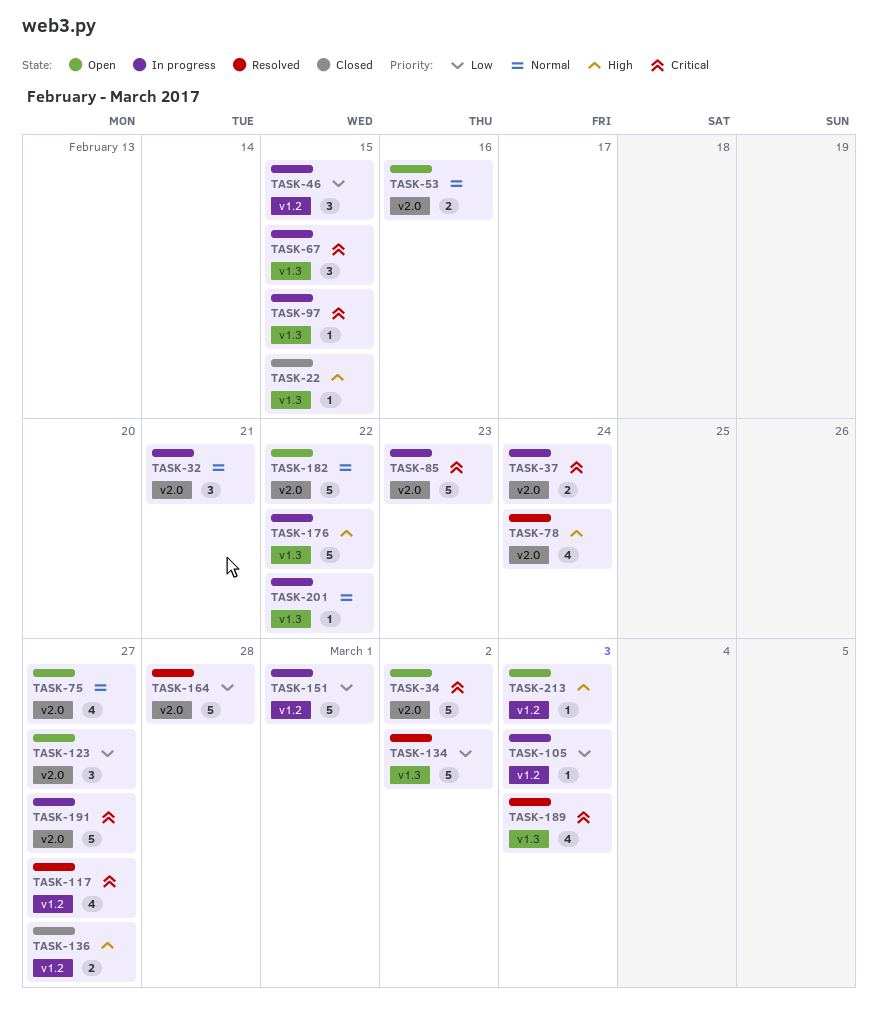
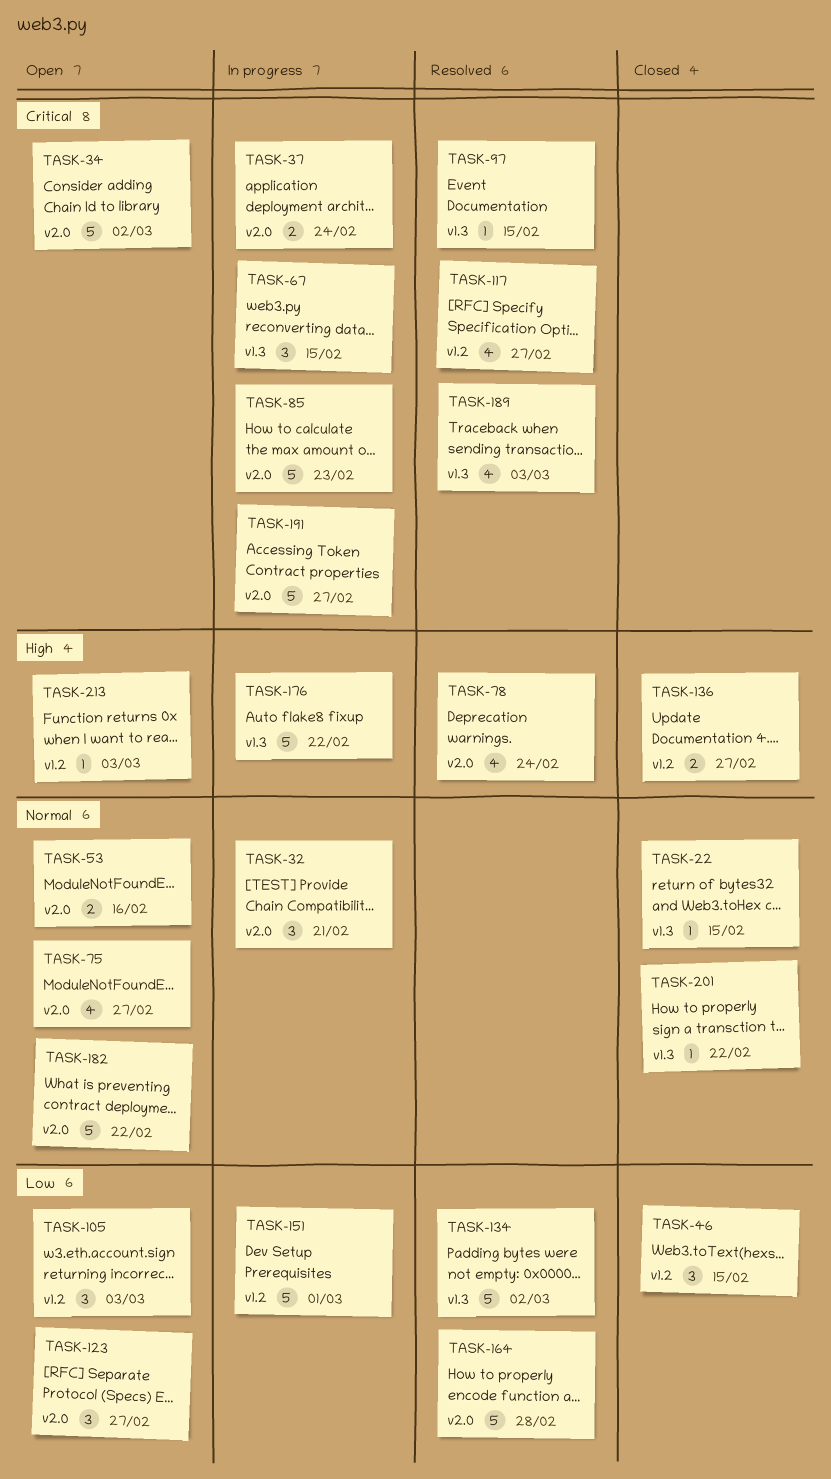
TASK-22, priority: High -> Normal
TASK-46, status: In progress -> Closed
TASK-97, status: In progress -> Resolved
TASK-105, status: In progress -> Open
TASK-105, estimate: 1 -> 3
TASK-201, status: In progress -> Closed

